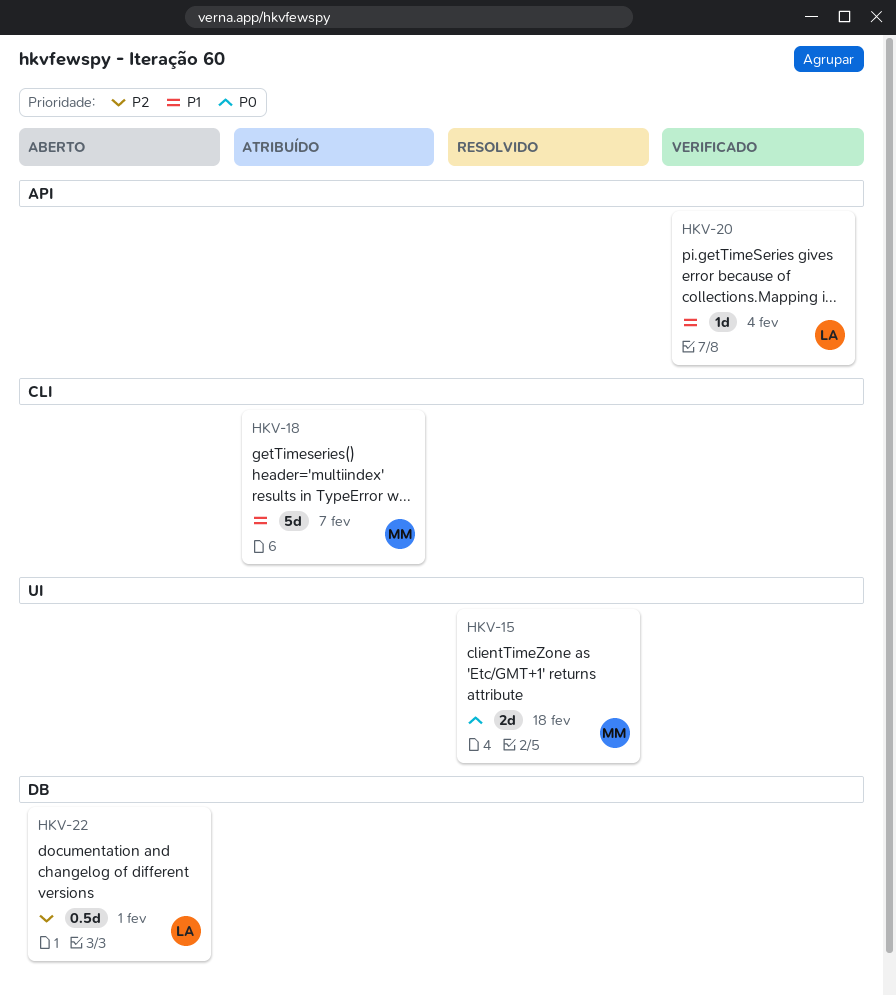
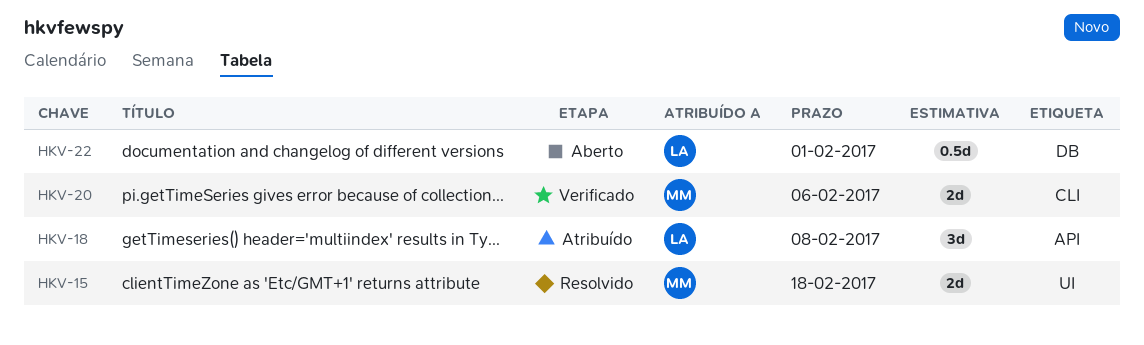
HKV-18, owner: MM -> LA
HKV-18, label: CLI -> API
HKV-18, estimate: 5d -> 3d
HKV-18, due: Feb 7 -> Feb 8
HKV-20, owner: LA -> MM
HKV-20, label: API -> CLI
HKV-20, estimate: 1d -> 2d
HKV-20, due: Feb 4 -> Feb 6

